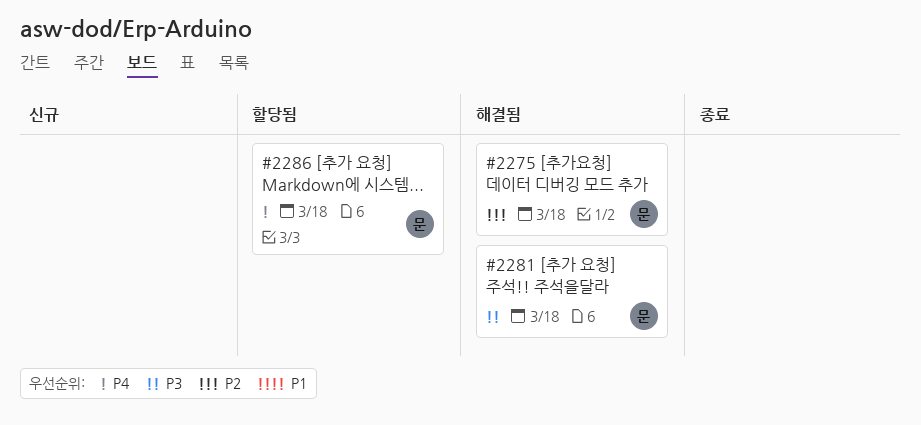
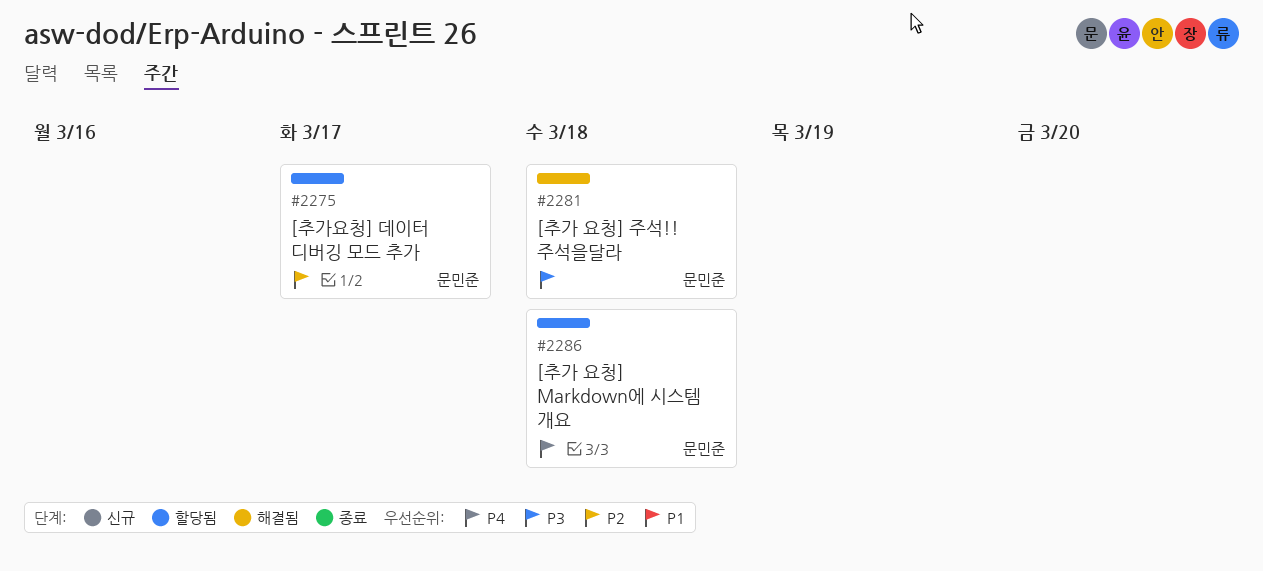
#2275, status: 해결됨 -> 할당됨
#2275, due: Mar 18 -> Mar 17

